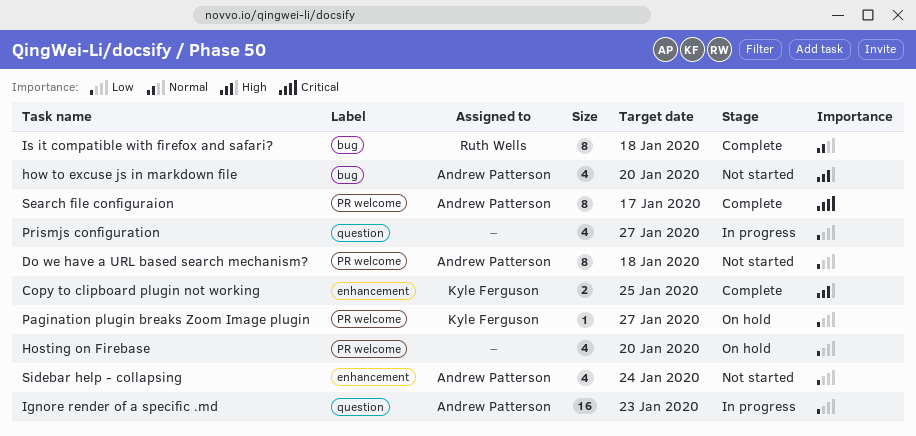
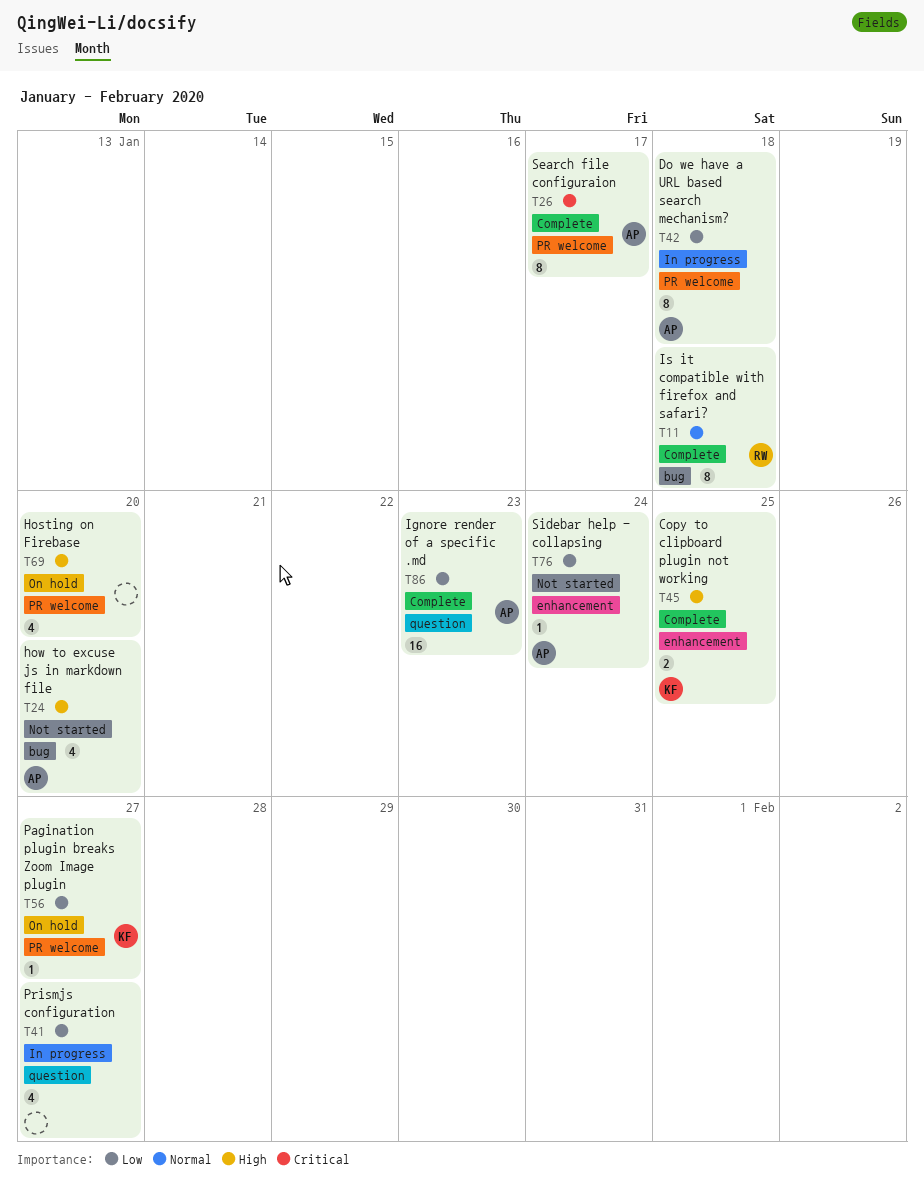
Do we have a URL based search mechanism?, status: Not started -> In progress
Hosting on Firebase, priority: Low -> High
Ignore render of a specific .md, status: In progress -> Complete
Sidebar help - collapsing, estimate: 4 -> 1

